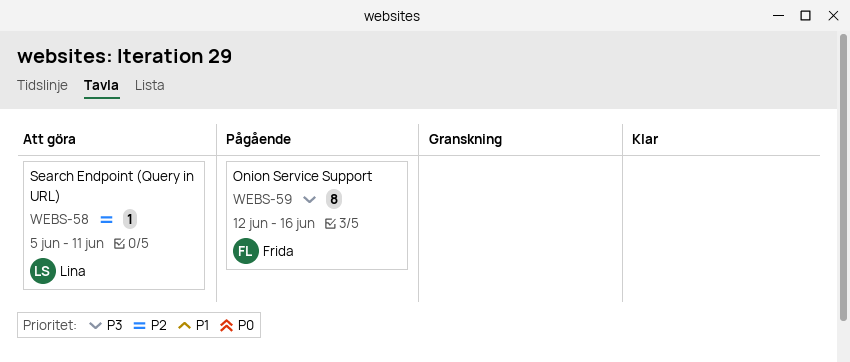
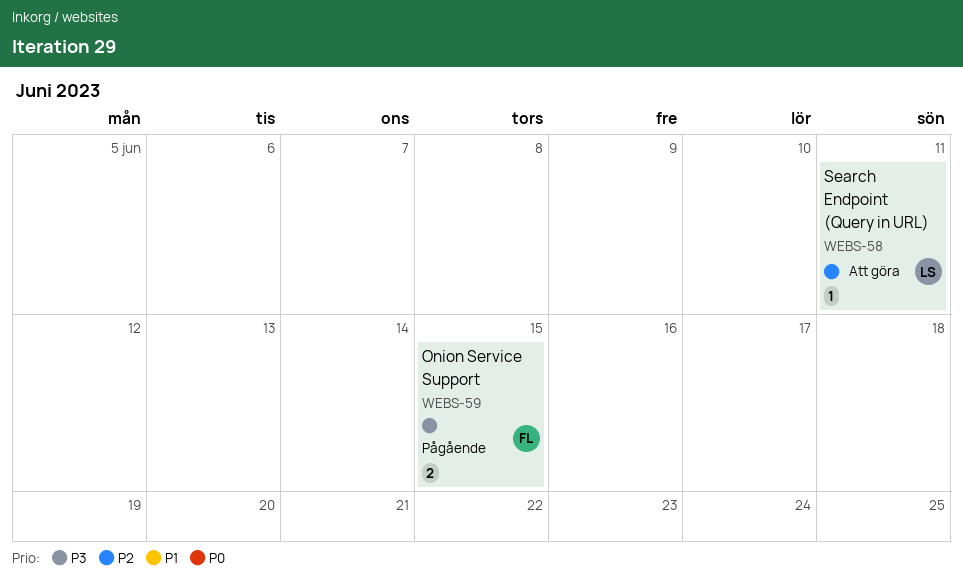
WEBS-59, estimate: 8 -> 2
WEBS-59, due: Jun 16 -> Jun 15

